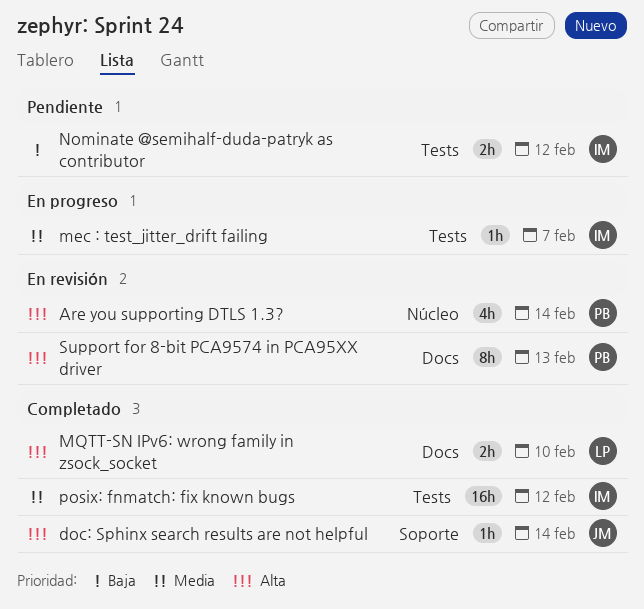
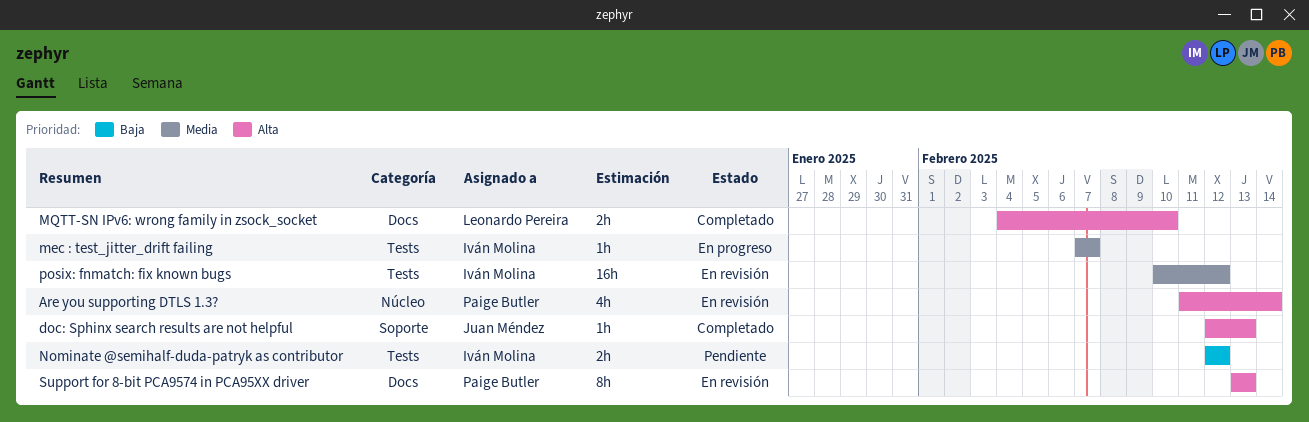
doc: Sphinx search results are not helpful, due: Feb 14 -> Feb 13
posix: fnmatch: fix known bugs, status: Completado -> En revisión

